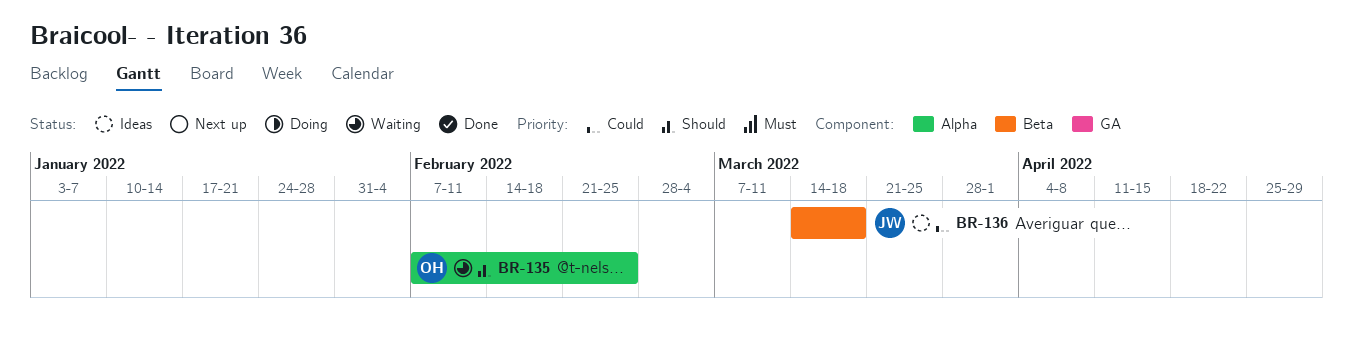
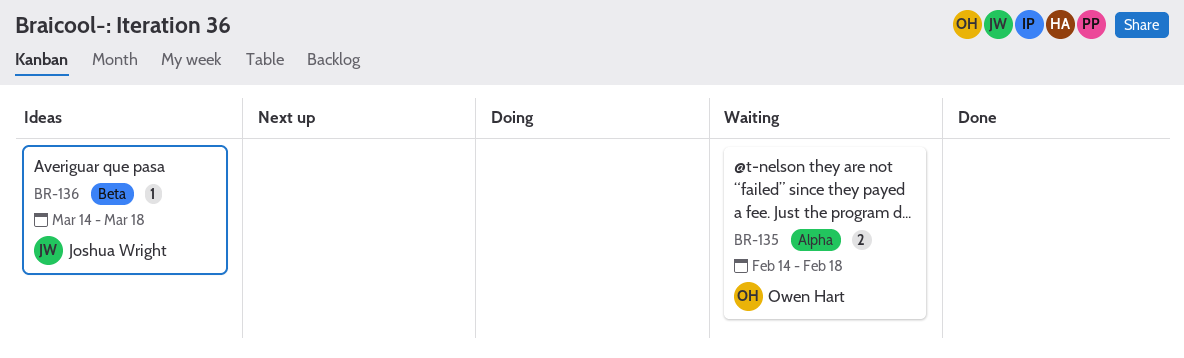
BR-135, start: Feb 7 -> Feb 14
BR-135, due: Feb 25 -> Feb 18

